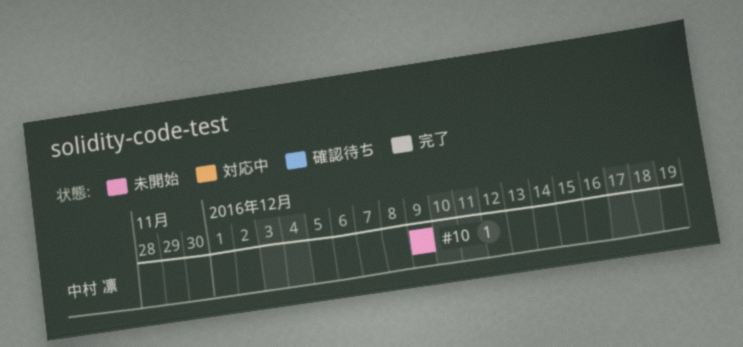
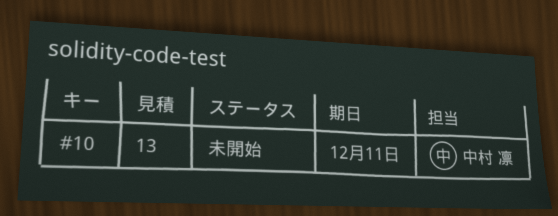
#10, estimate: 1 -> 13
#10, due: Dec 9 -> Dec 11

